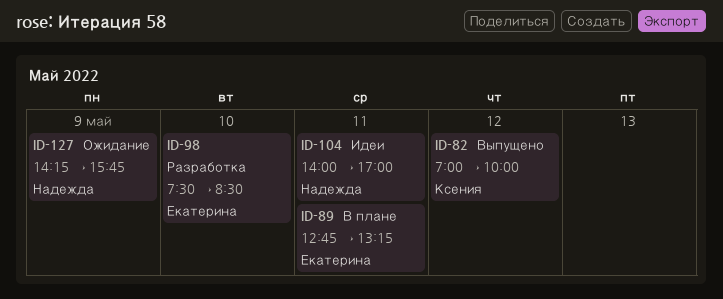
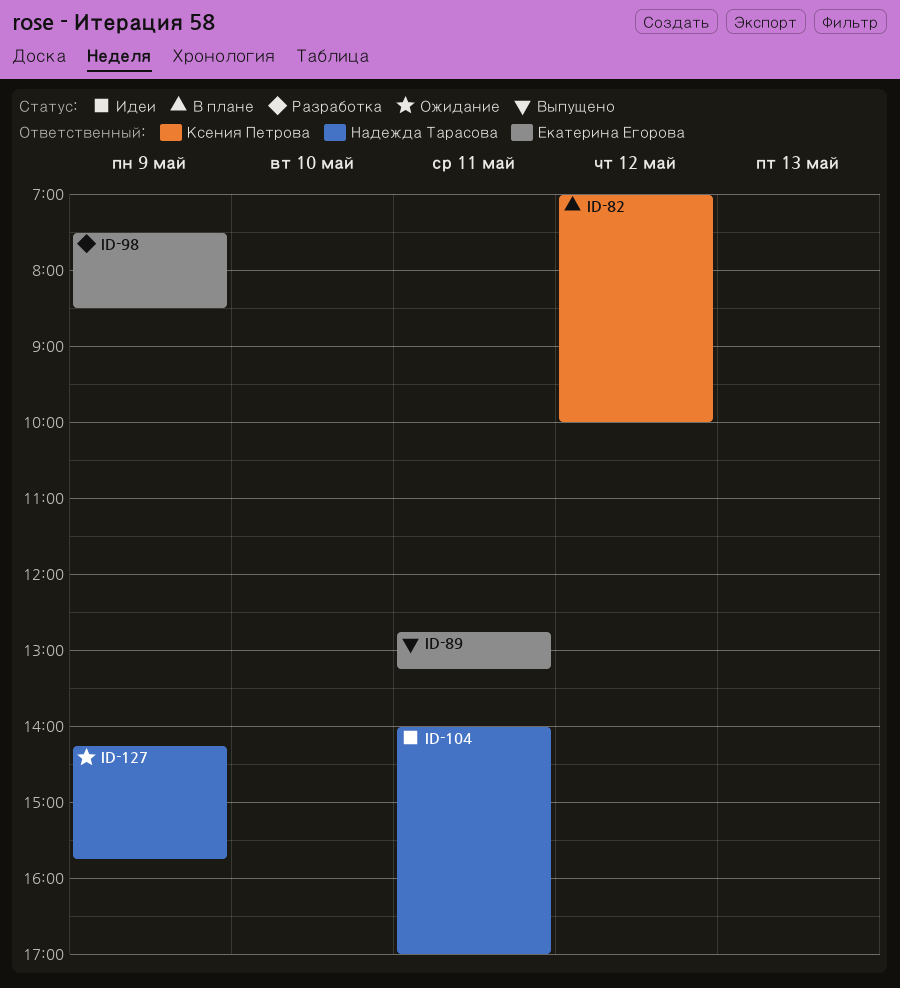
ID-82, status: Выпущено -> В плане
ID-89, status: В плане -> Выпущено
ID-98, day: May 10 -> May 9

